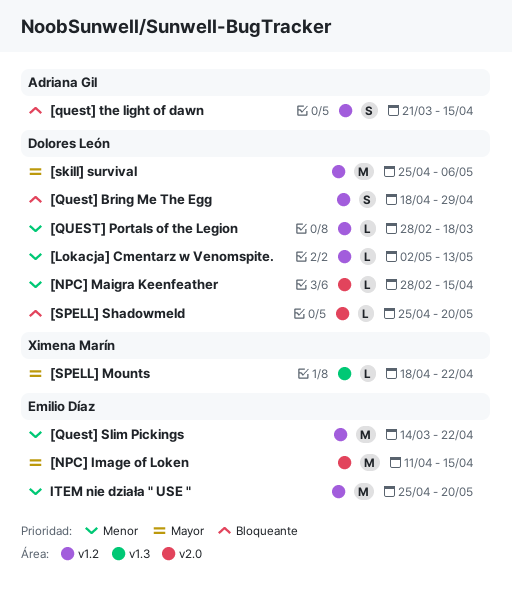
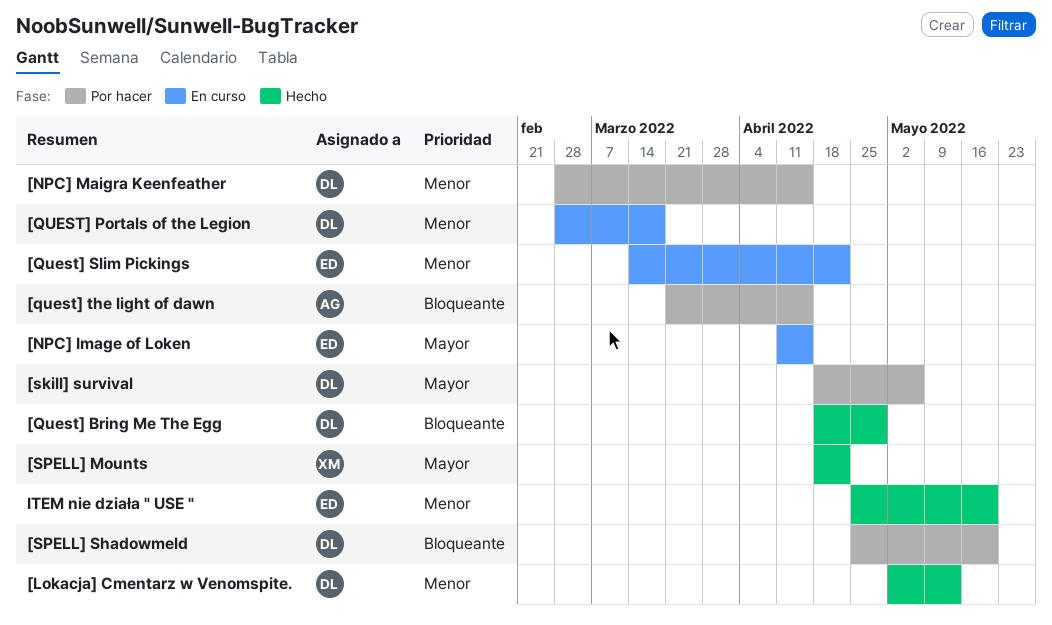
[skill] survival, start: Apr 25 -> Apr 18

